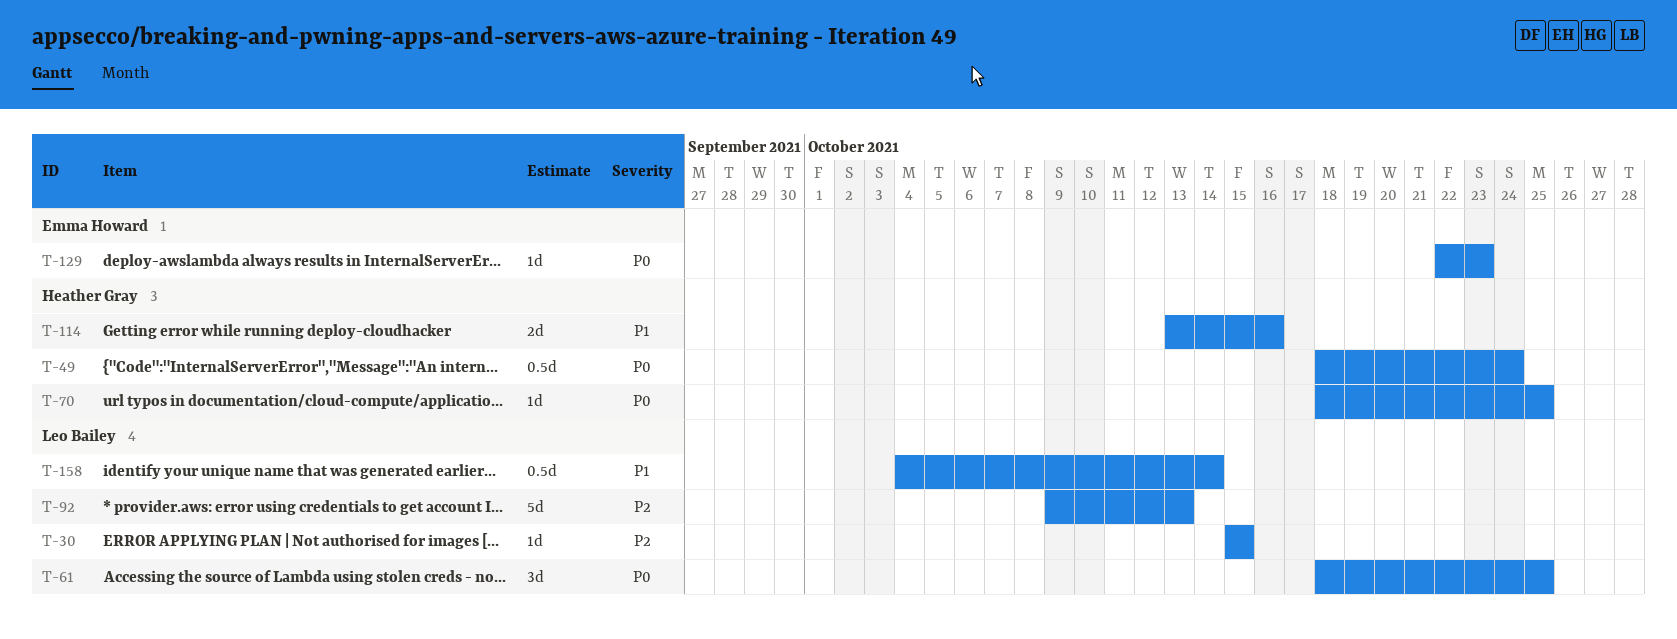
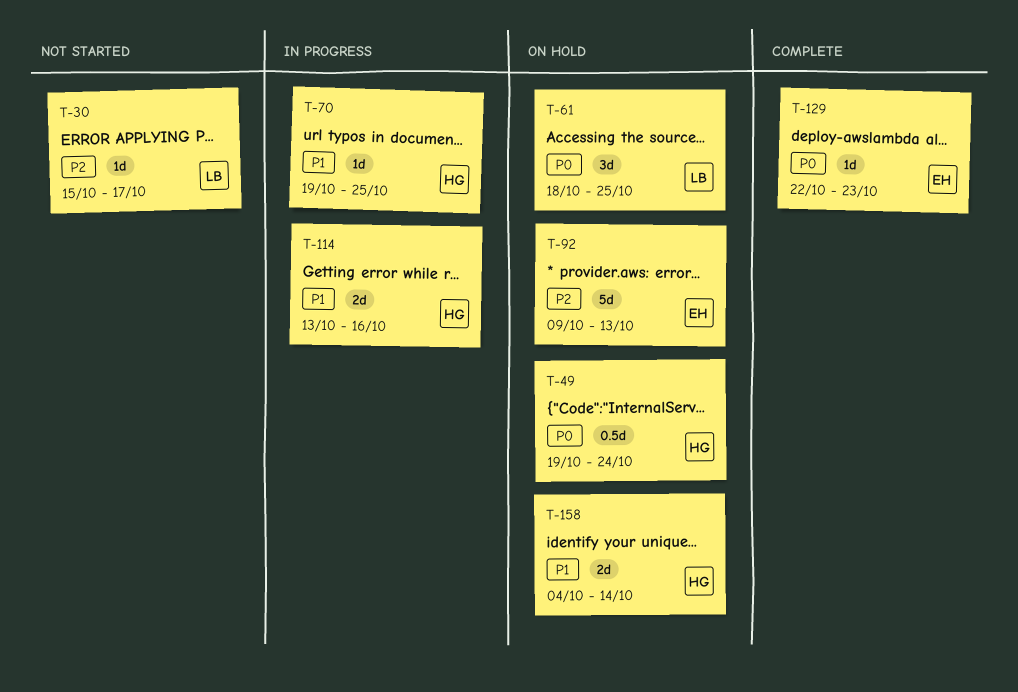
T-30, due: Oct 15 -> Oct 17
T-49, start: Oct 18 -> Oct 19
T-70, priority: P0 -> P1
T-70, start: Oct 18 -> Oct 19
T-92, owner: Leo Bailey -> Emma Howard
T-158, owner: Leo Bailey -> Heather Gray
T-158, estimate: 0.5d -> 2d

